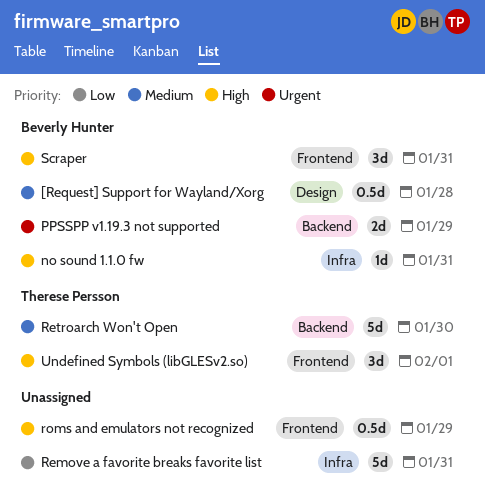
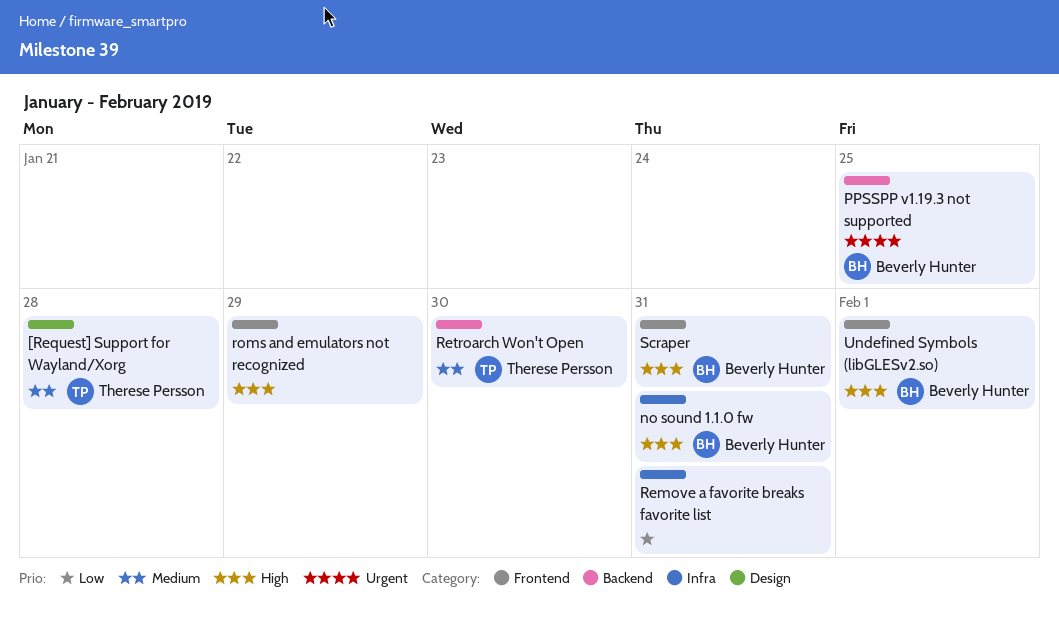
[Request] Support for Wayland/Xorg, owner: Beverly Hunter -> Therese Persson
PPSSPP v1.19.3 not supported, due: Jan 29 -> Jan 25
Undefined Symbols (libGLESv2.so), owner: Therese Persson -> Beverly Hunter

